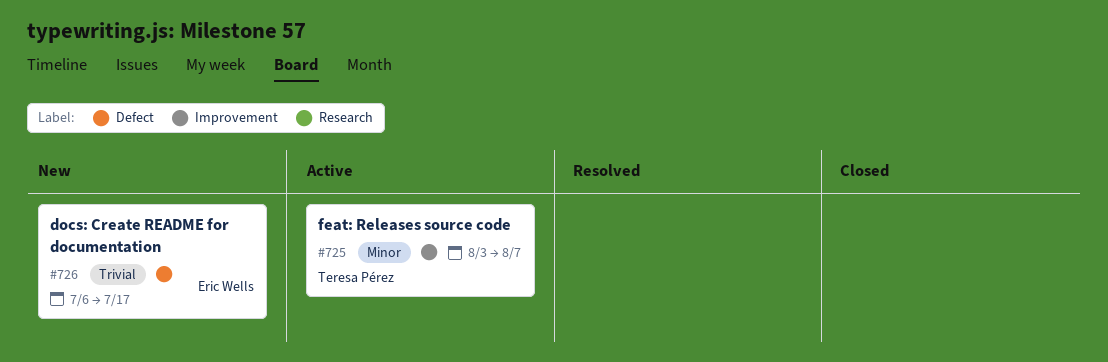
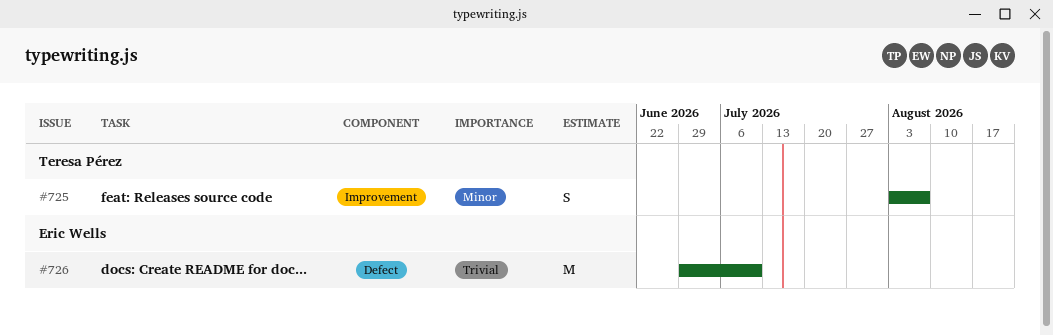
#726, start: Jul 6 -> Jun 29
#726, due: Jul 17 -> Jul 10

